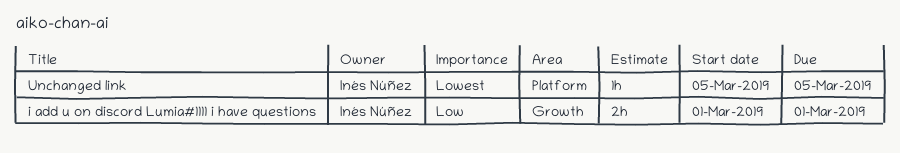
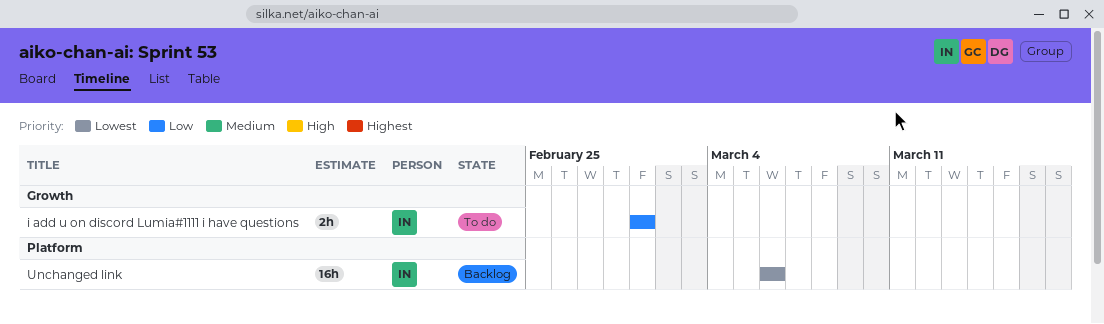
Unchanged link, estimate: 1h -> 16h
Unchanged link, start: Mar 5 -> Mar 6
Unchanged link, due: Mar 5 -> Mar 6

